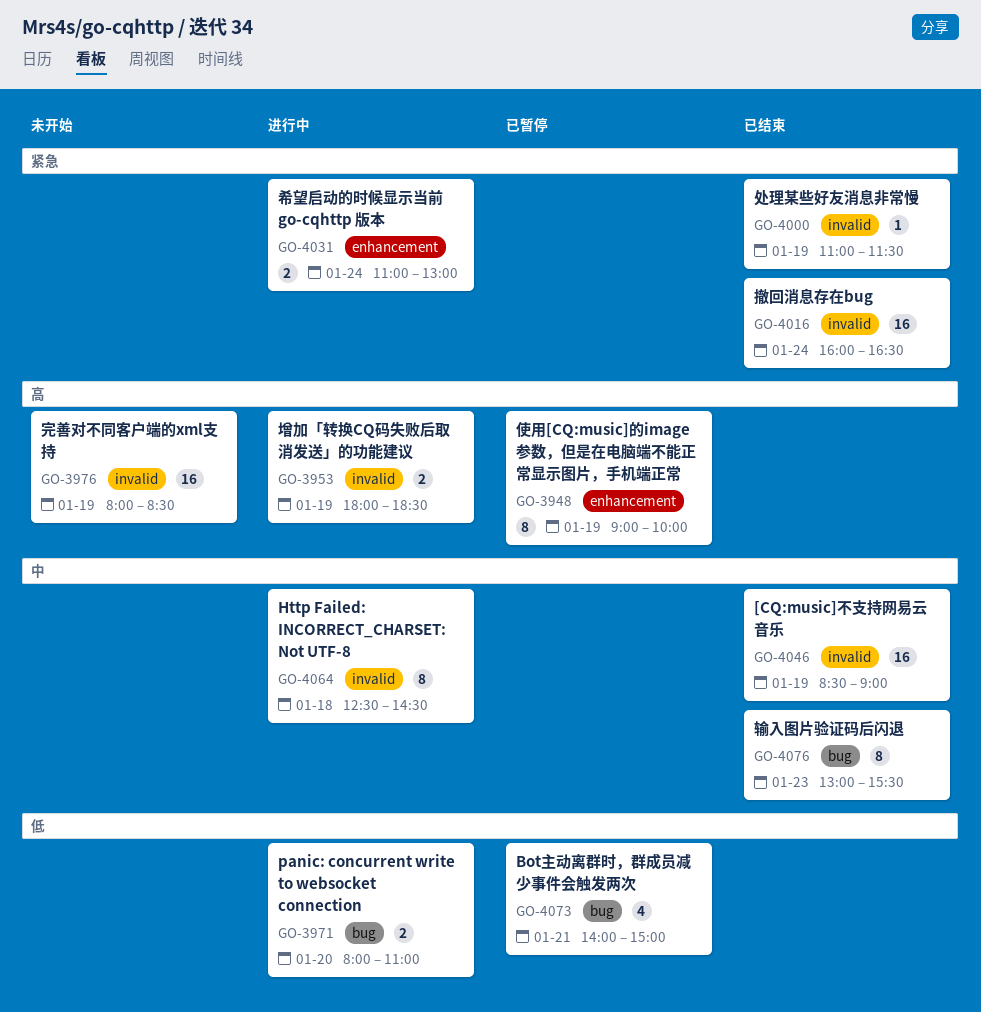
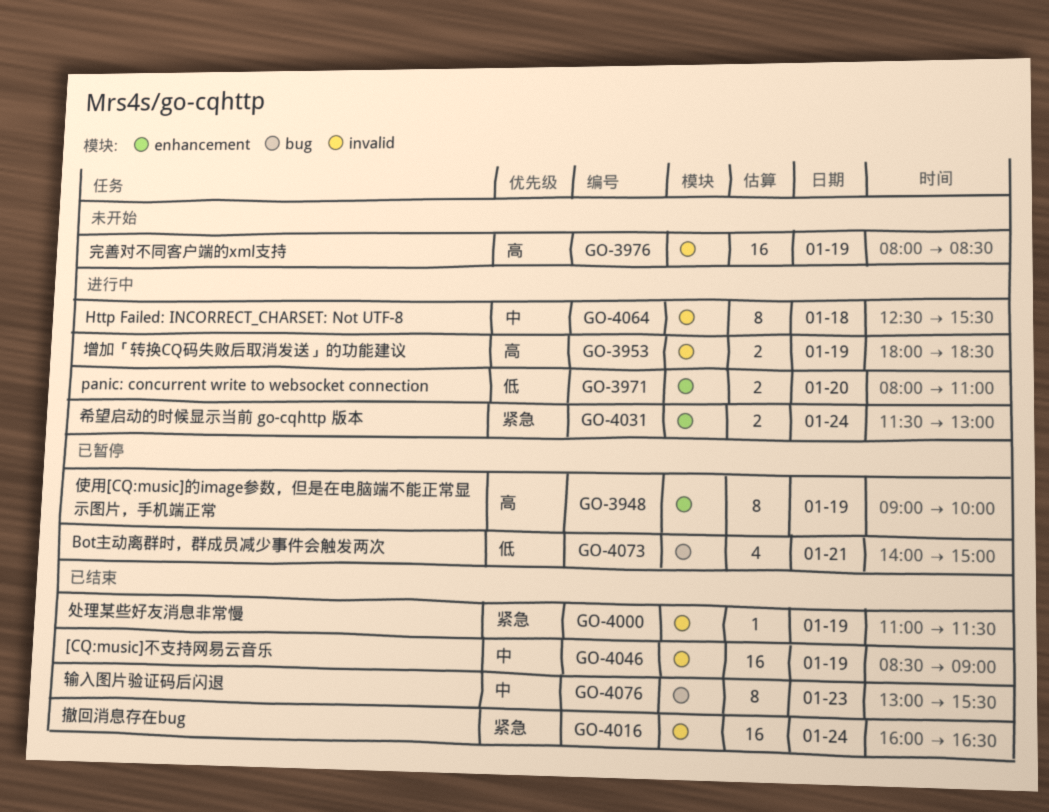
GO-3971, label: bug -> enhancement
GO-4031, begins: 11:00 -> 11:30
GO-4064, ends: 14:30 -> 15:30

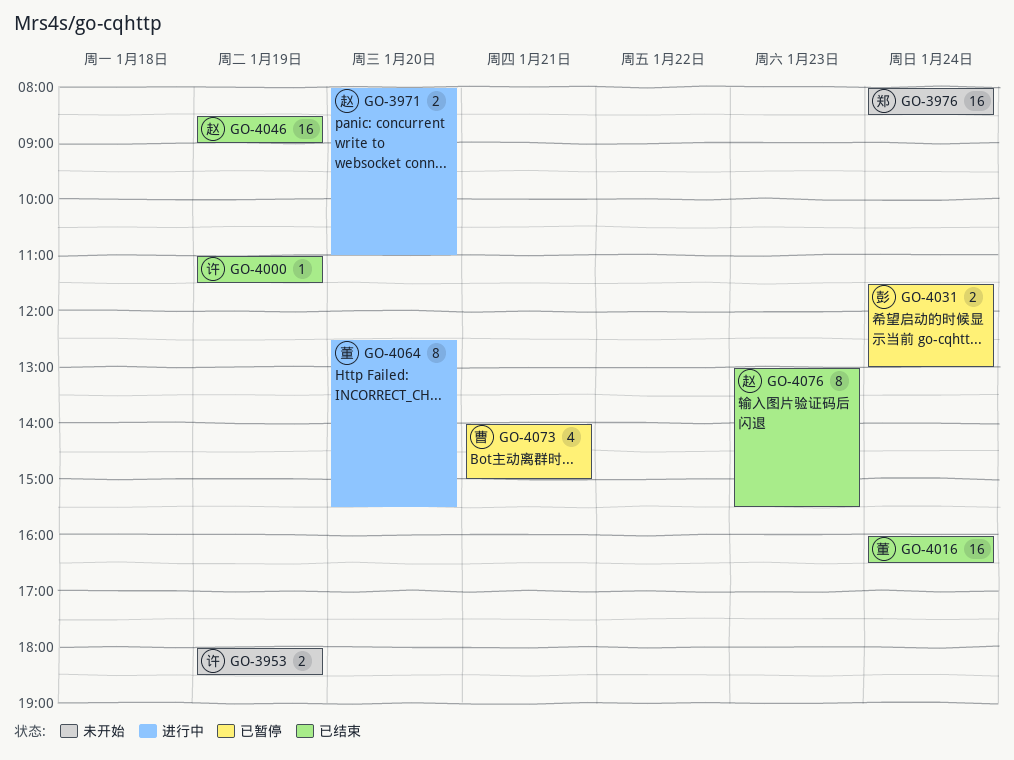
GO-3948: present -> none
GO-3953, status: 进行中 -> 未开始
GO-3976, day: Jan 19 -> Jan 24
GO-4031, status: 进行中 -> 已暂停
GO-4064, day: Jan 18 -> Jan 20

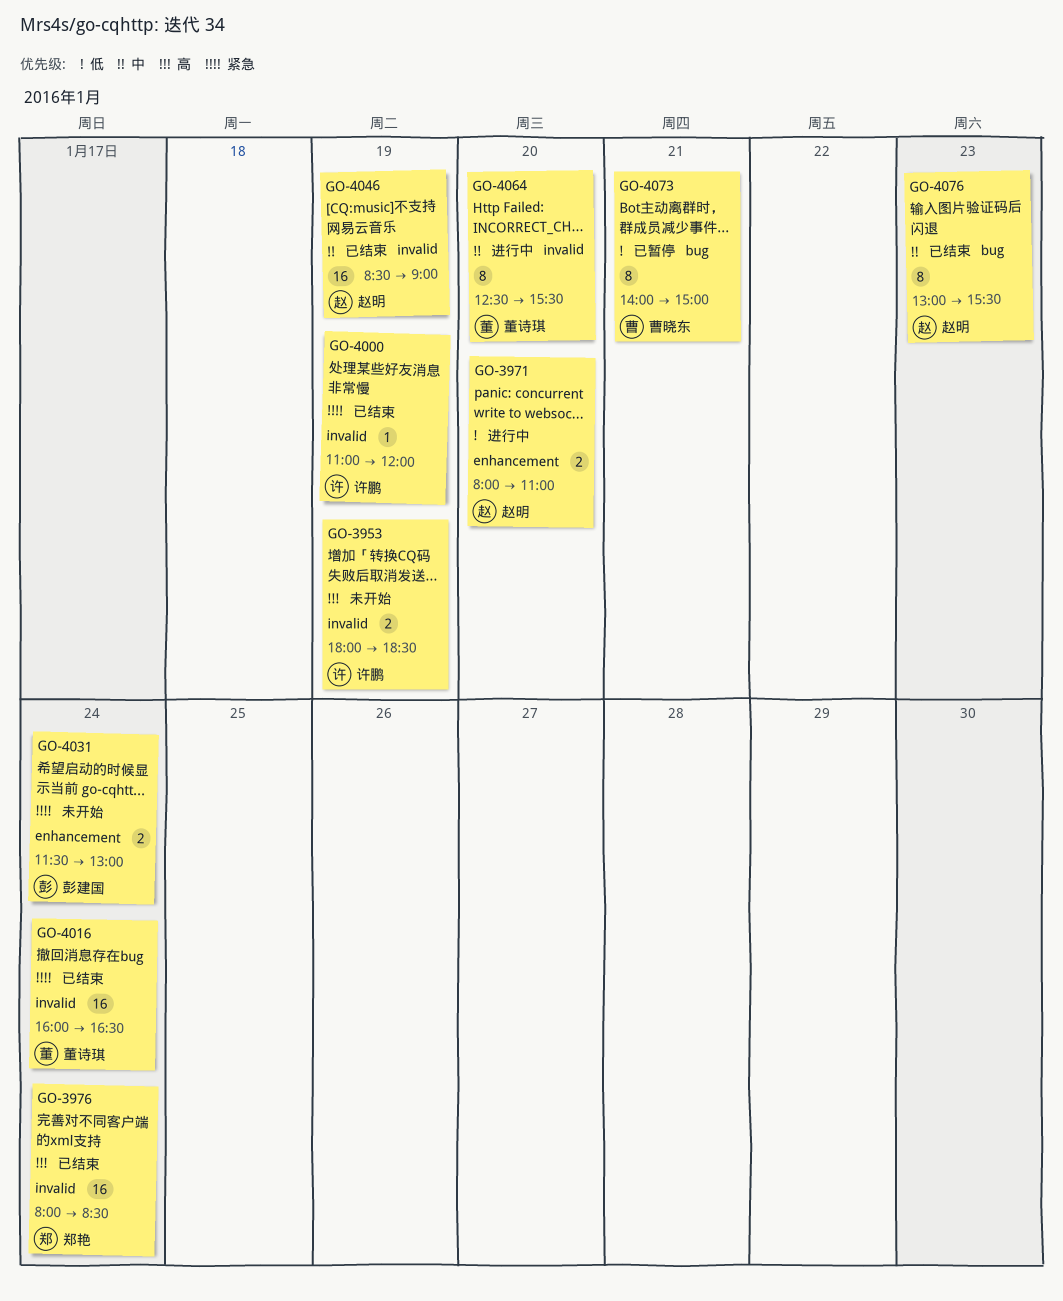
GO-3976, status: 未开始 -> 已结束
GO-4000, ends: 11:30 -> 12:00
GO-4031, status: 已暂停 -> 未开始
GO-4073, estimate: 4 -> 8

